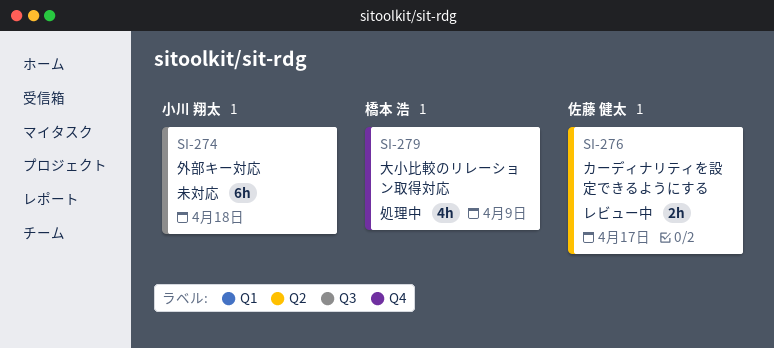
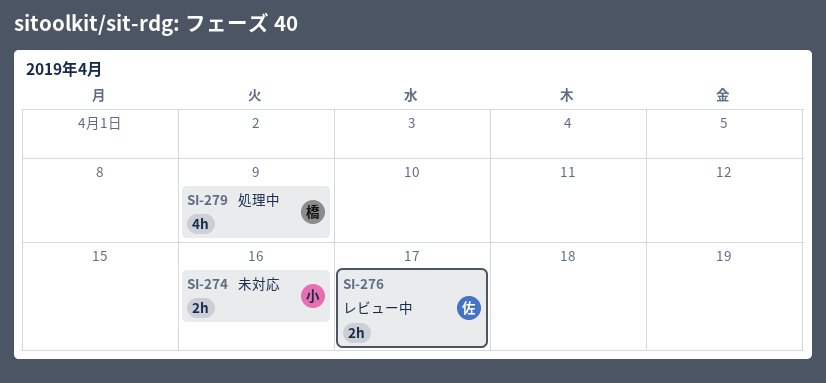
SI-274, estimate: 6h -> 2h
SI-274, due: Apr 18 -> Apr 16

